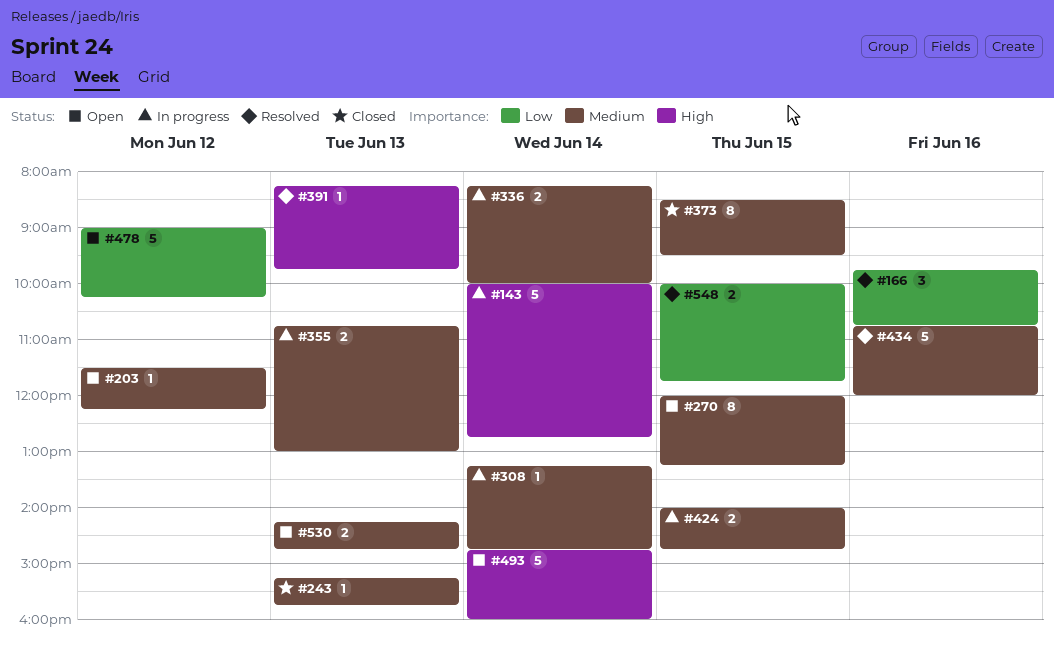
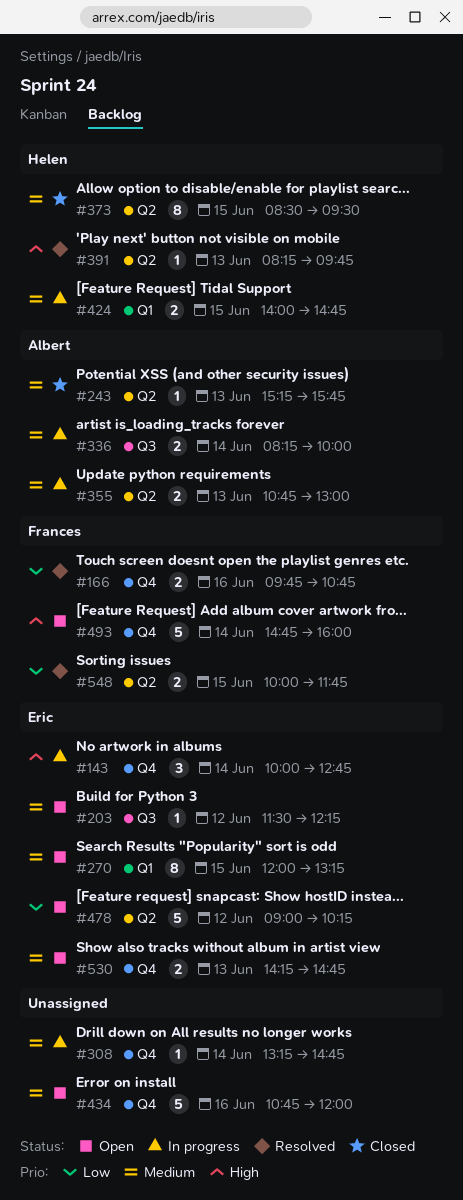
#143, estimate: 5 -> 3
#166, estimate: 3 -> 2
#434, status: Resolved -> Open

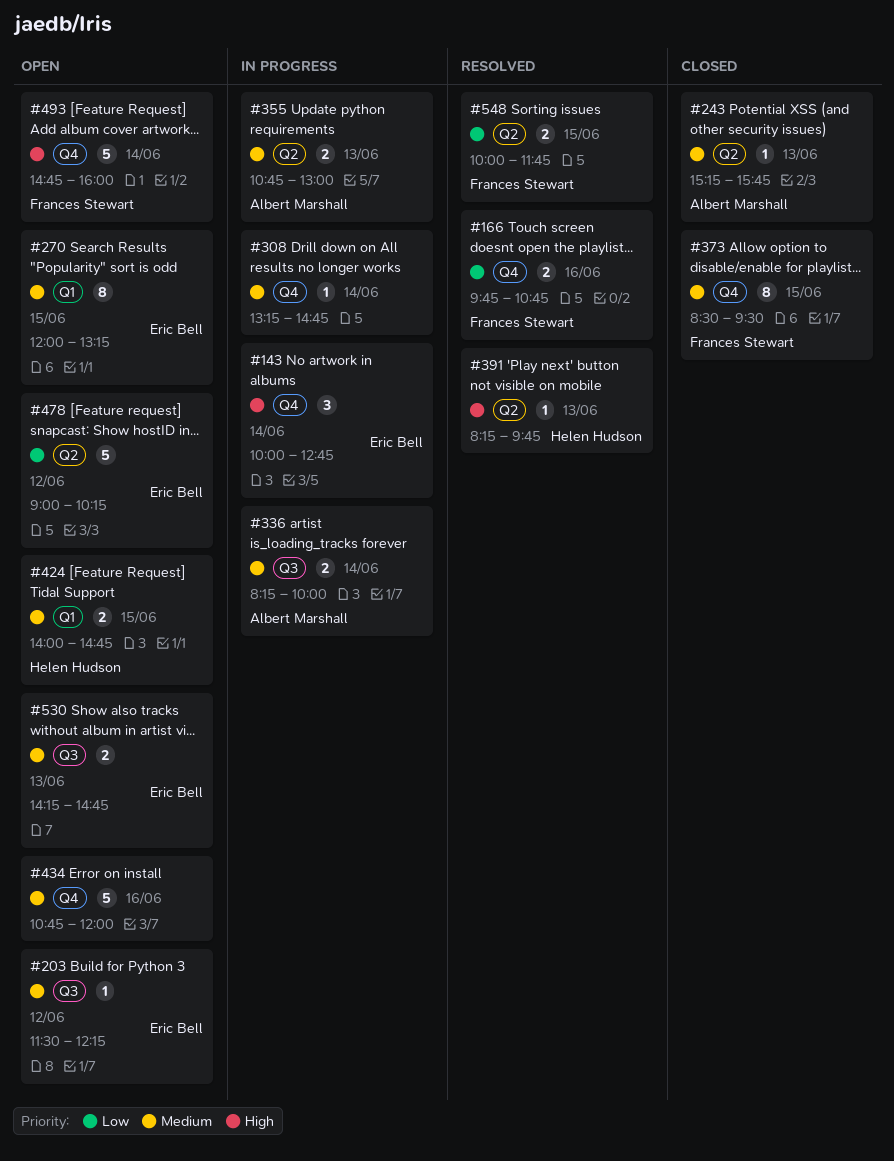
#373, owner: Helen Hudson -> Frances Stewart
#373, label: Q2 -> Q4
#424, status: In progress -> Open
#530, label: Q4 -> Q3

